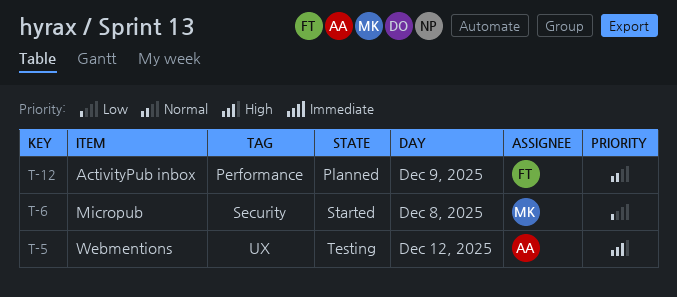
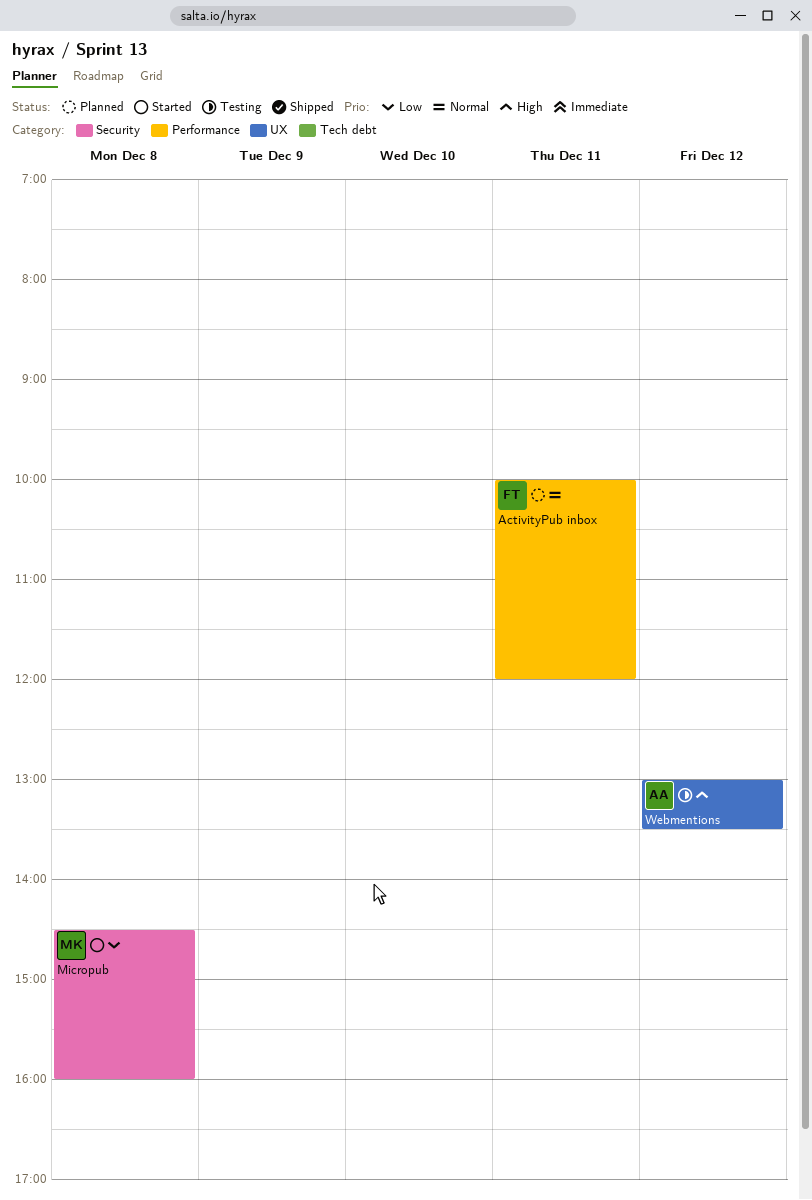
ActivityPub inbox, day: Dec 9 -> Dec 11

